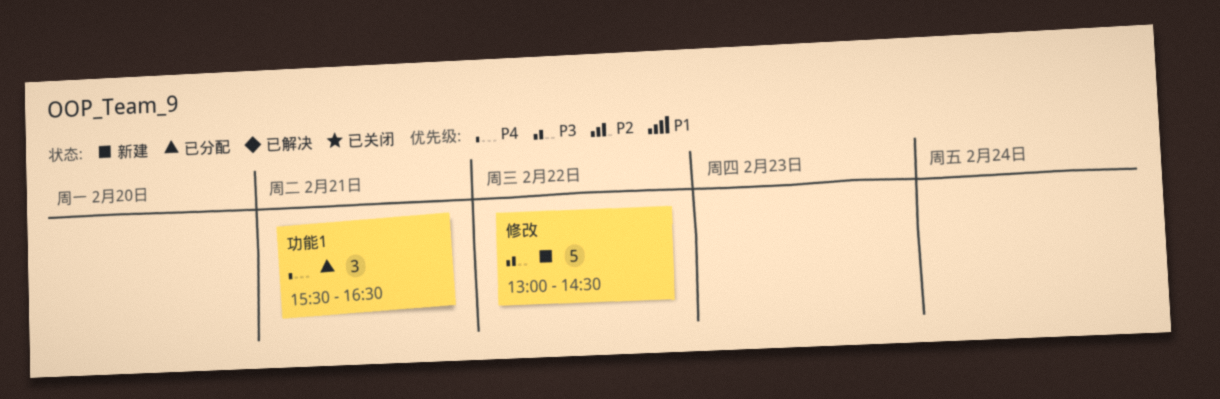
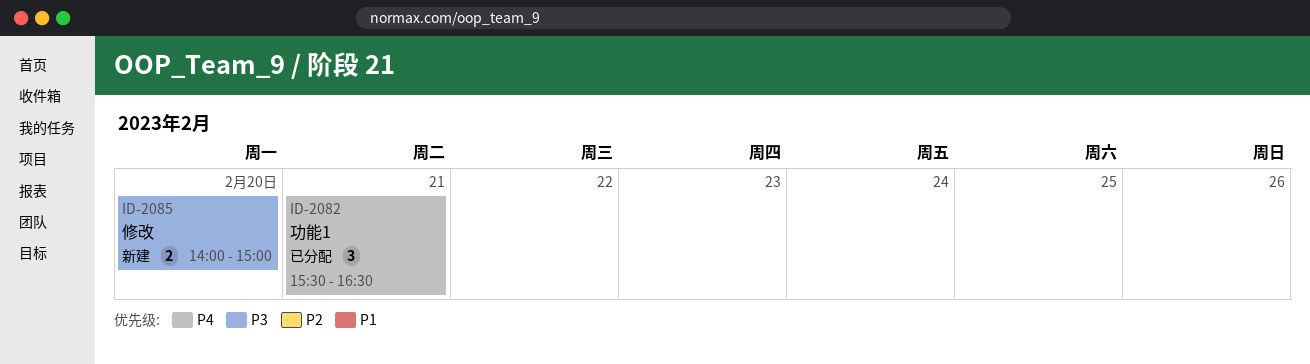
修改, estimate: 5 -> 2
修改, day: Feb 22 -> Feb 20
修改, begins: 13:00 -> 14:00
修改, ends: 14:30 -> 15:00

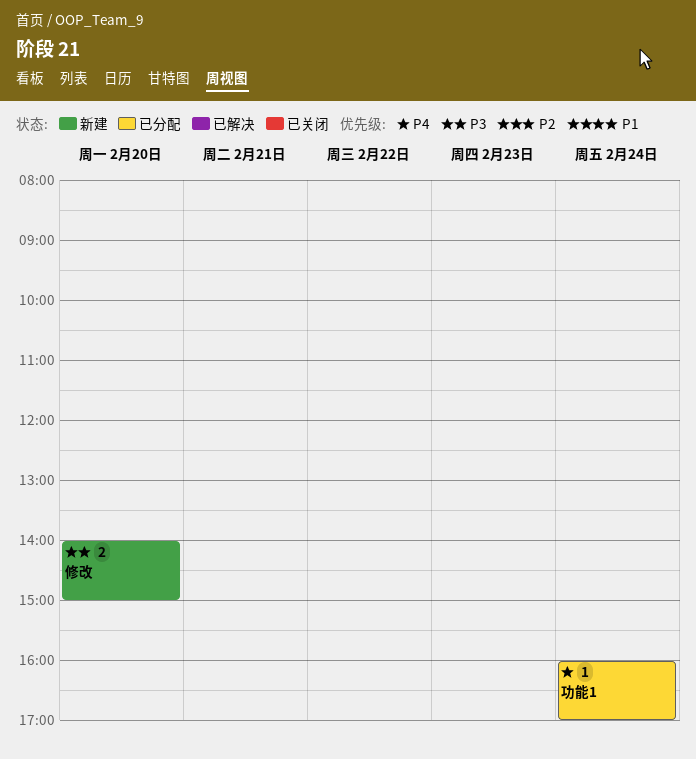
功能1, estimate: 3 -> 1
功能1, day: Feb 21 -> Feb 24
功能1, begins: 15:30 -> 16:00
功能1, ends: 16:30 -> 17:00

